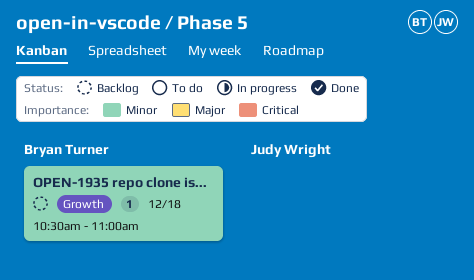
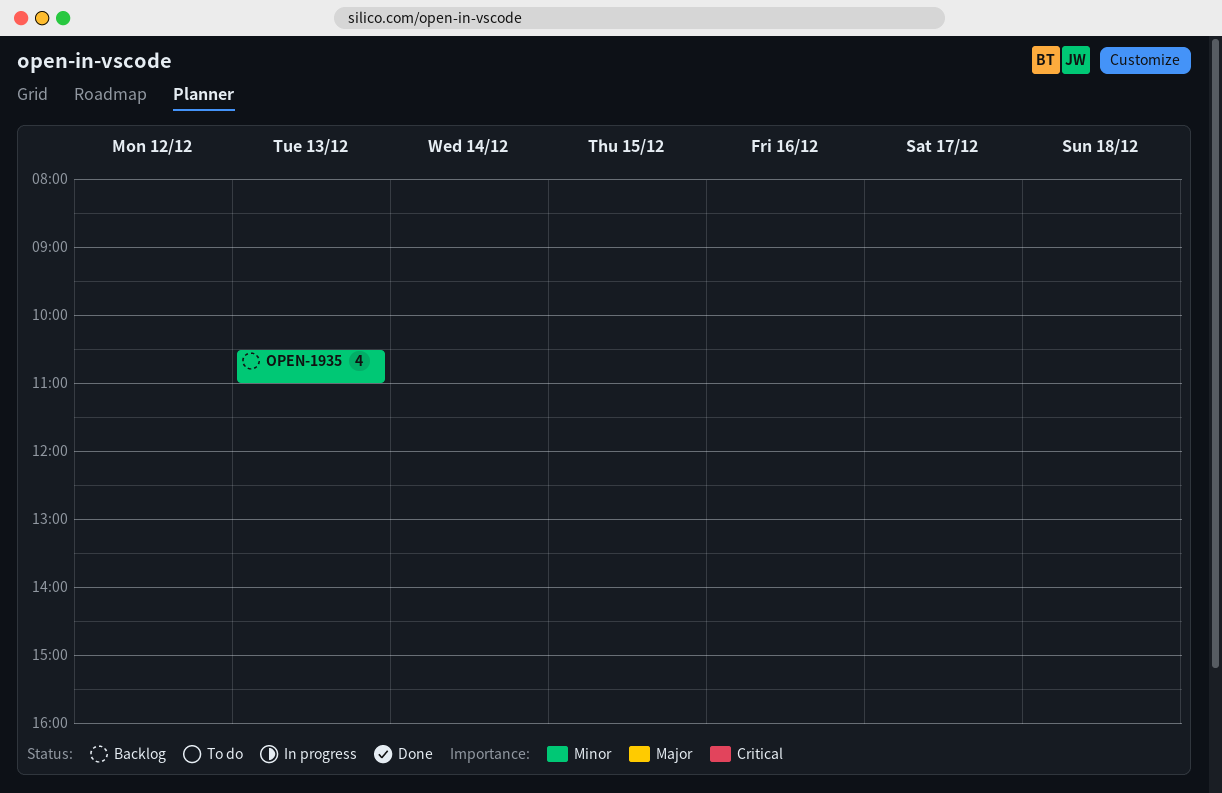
OPEN-1935, estimate: 1 -> 4
OPEN-1935, day: Dec 18 -> Dec 13

